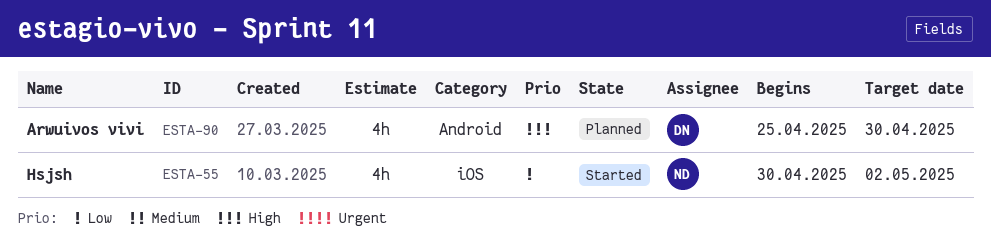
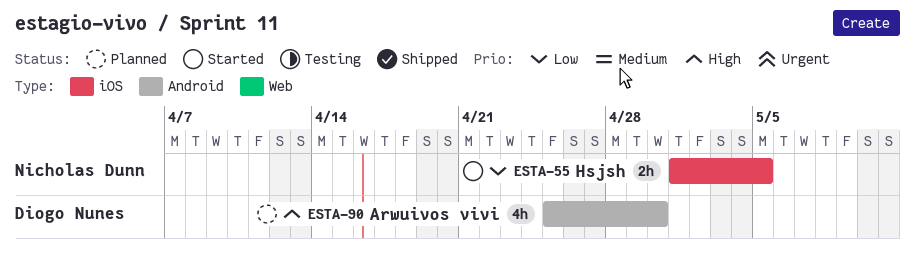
ESTA-55, estimate: 4h -> 2h
ESTA-55, start: Apr 30 -> May 1
ESTA-55, due: May 2 -> May 5

